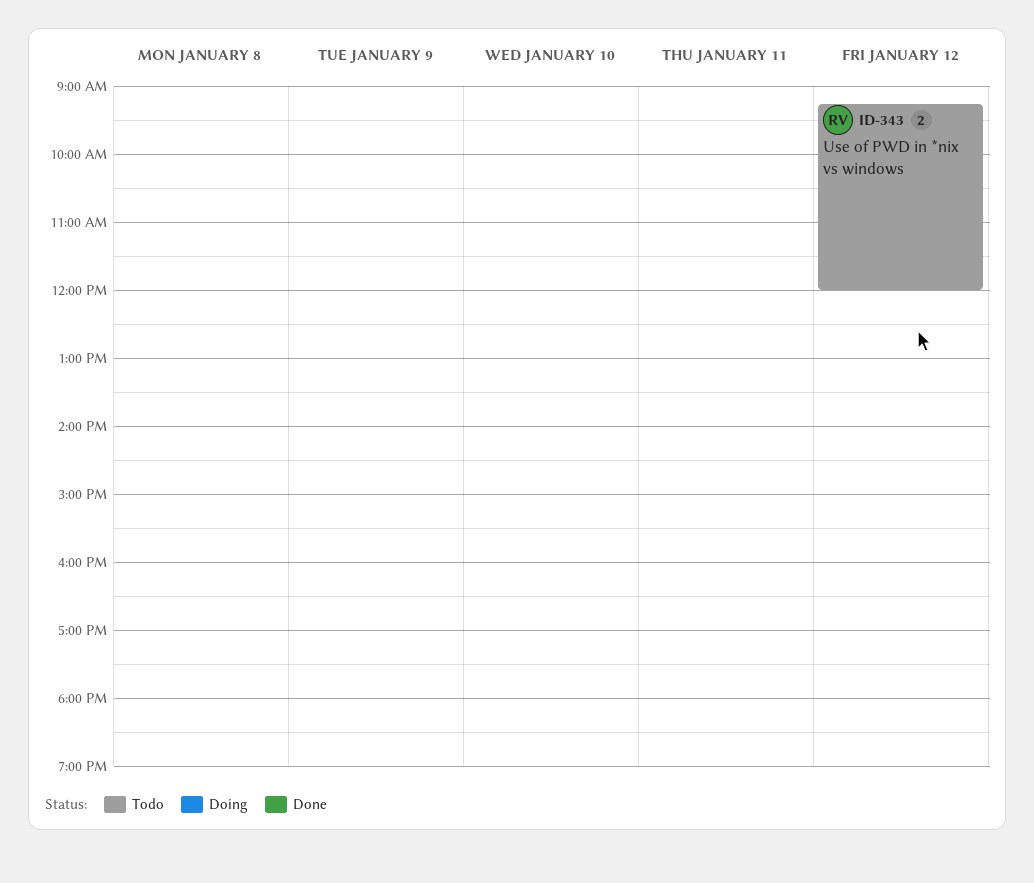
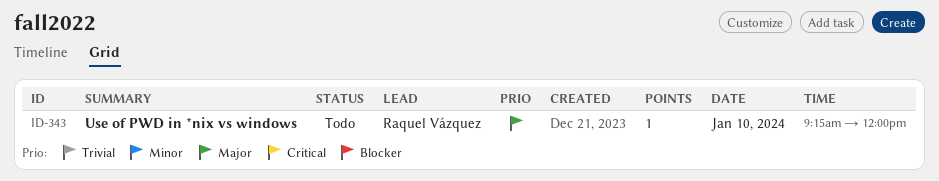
ID-343, estimate: 2 -> 1
ID-343, day: Jan 12 -> Jan 10

